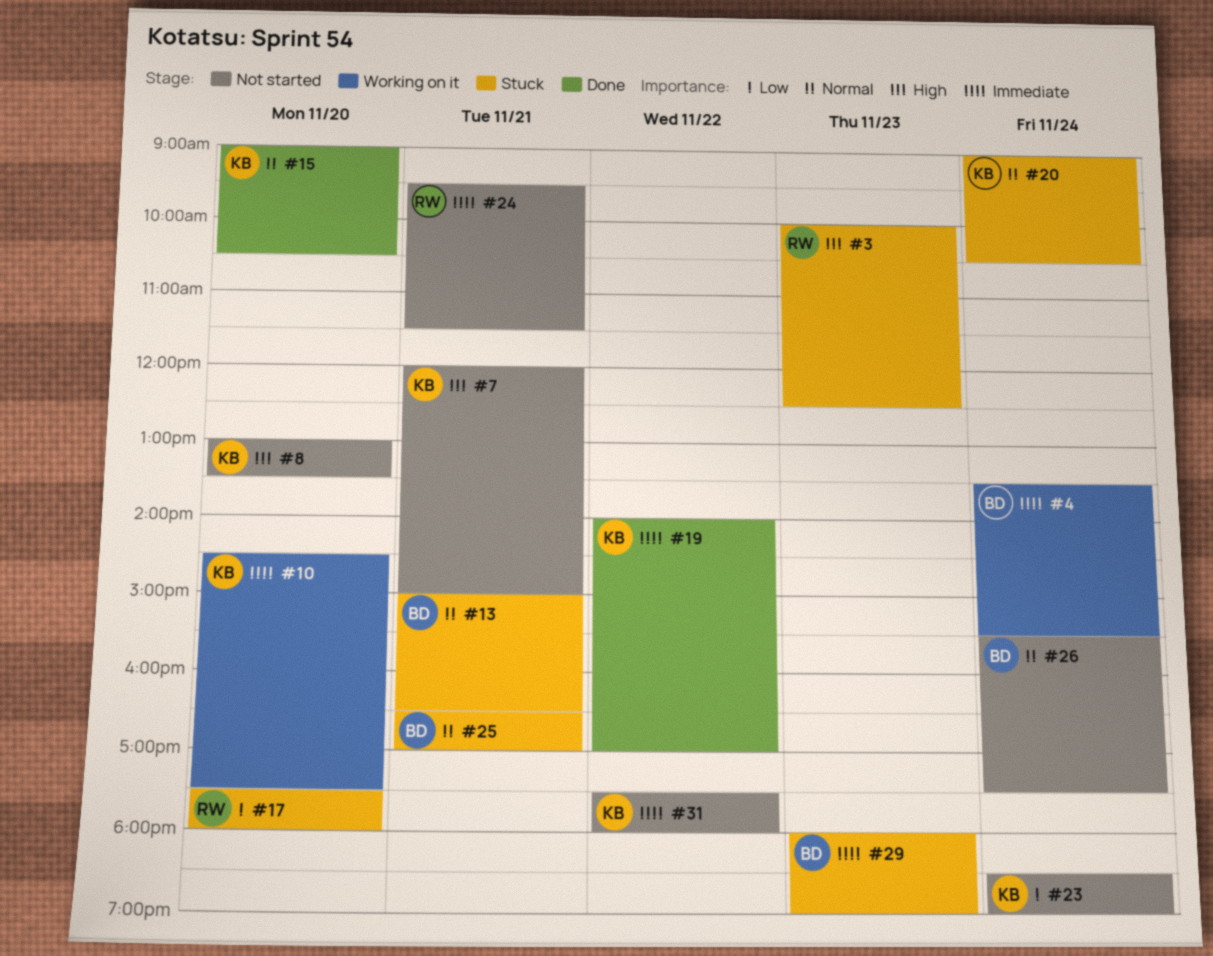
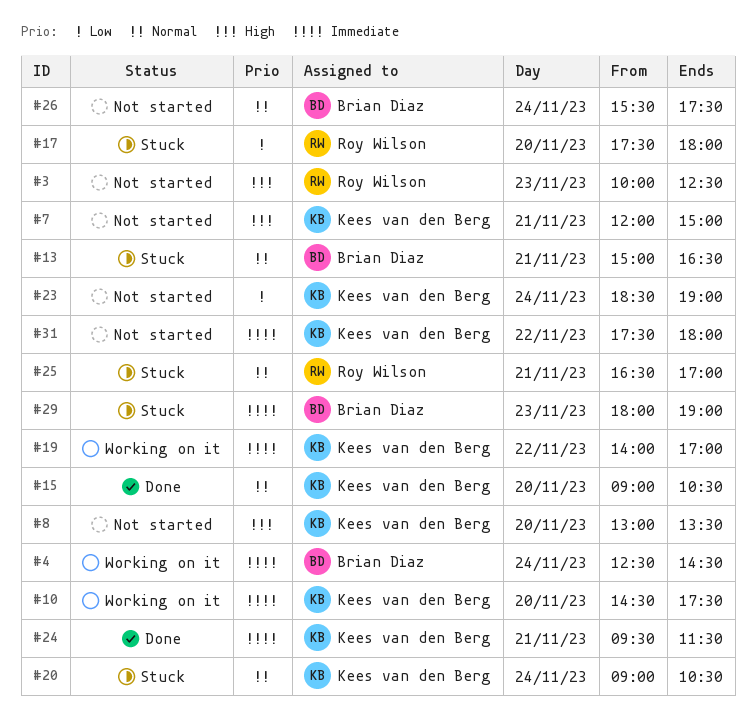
#3, status: Stuck -> Not started
#4, begins: 13:30 -> 12:30
#4, ends: 15:30 -> 14:30
#19, status: Done -> Working on it
#24, status: Not started -> Done
#24, owner: Roy Wilson -> Kees van den Berg
#25, owner: Brian Diaz -> Roy Wilson

